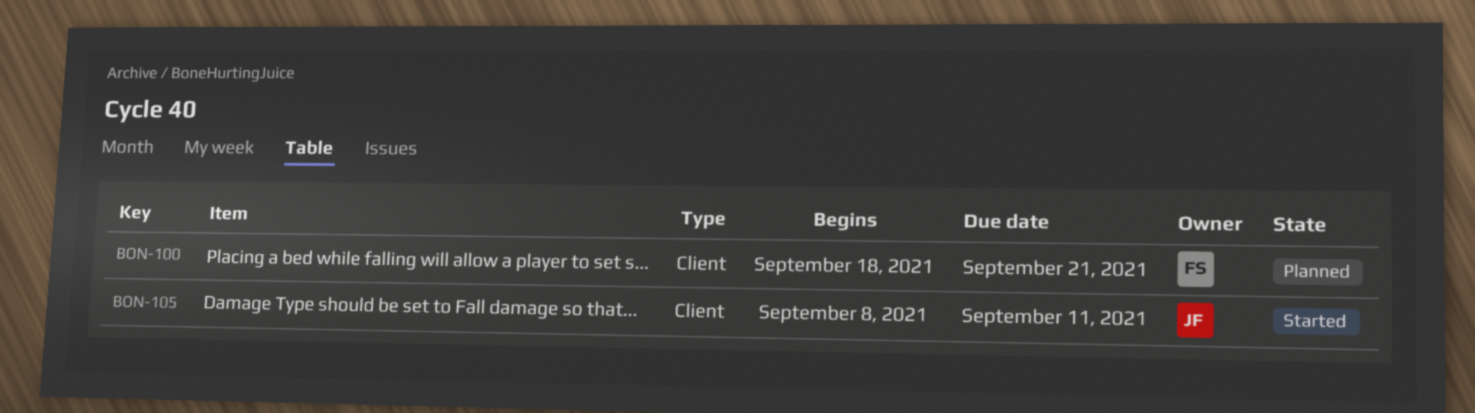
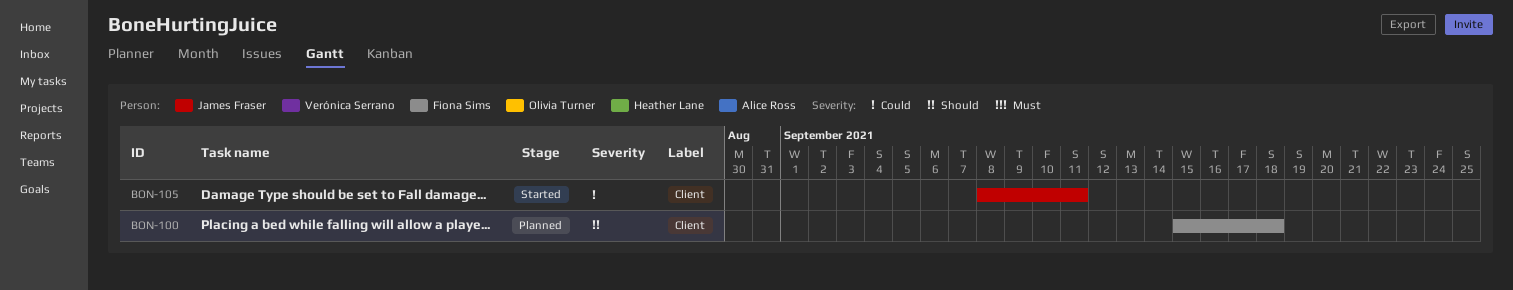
BON-100, start: Sep 18 -> Sep 15
BON-100, due: Sep 21 -> Sep 18

